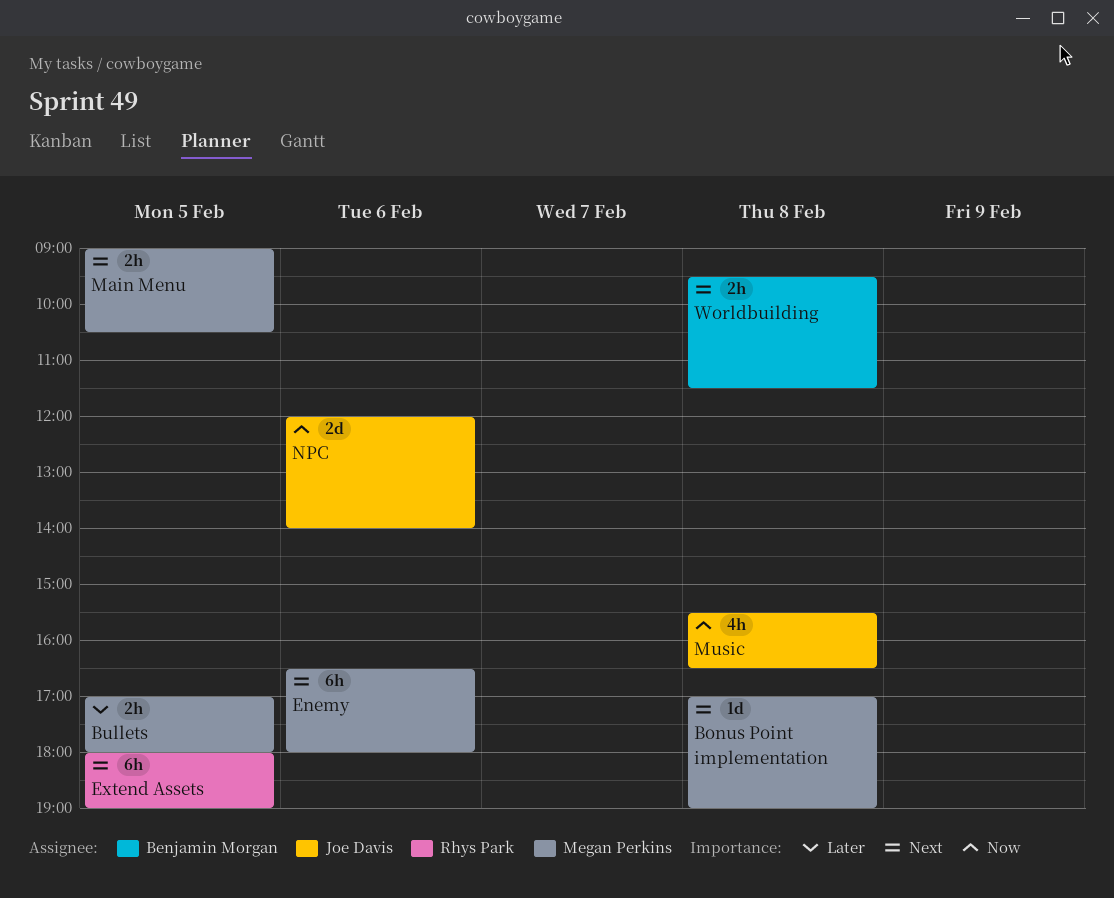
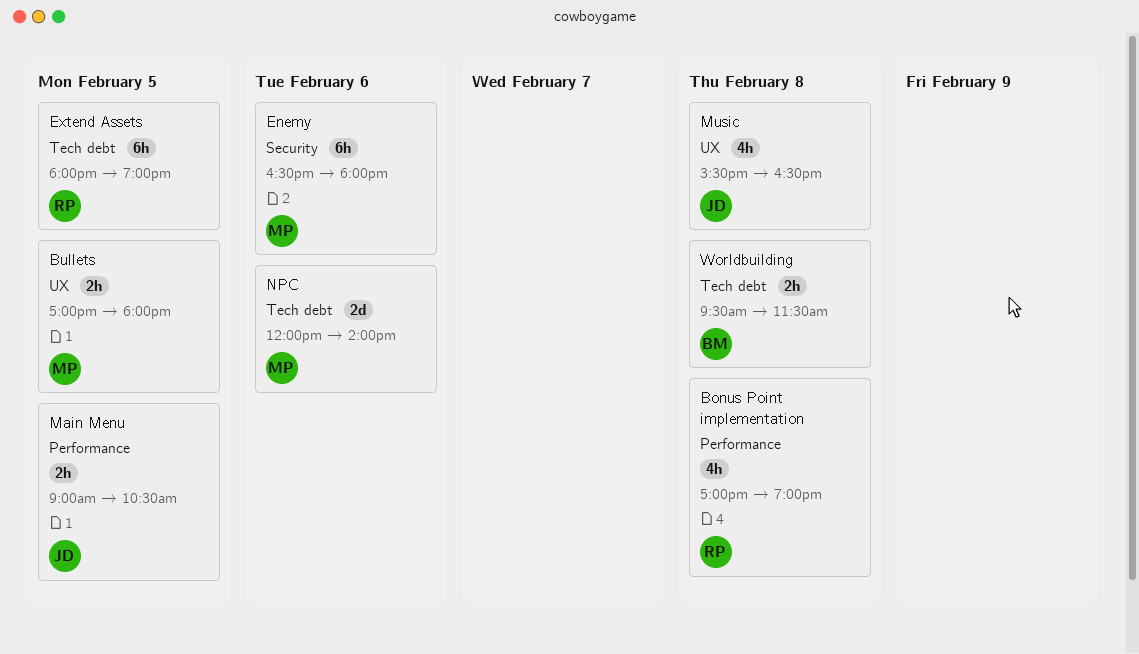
Bonus Point implementation, owner: Megan Perkins -> Rhys Park
Bonus Point implementation, estimate: 1d -> 4h
Main Menu, owner: Megan Perkins -> Joe Davis
NPC, owner: Joe Davis -> Megan Perkins

